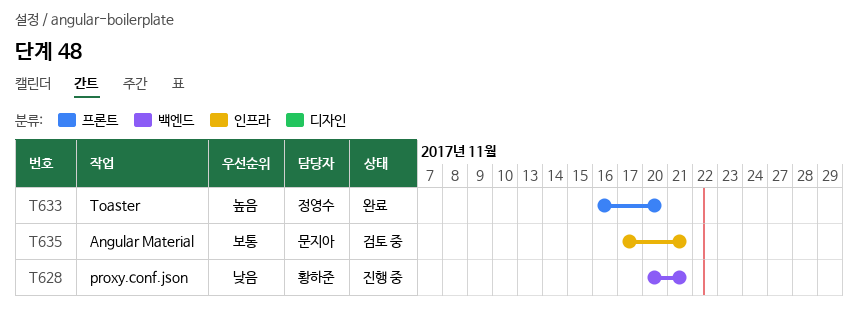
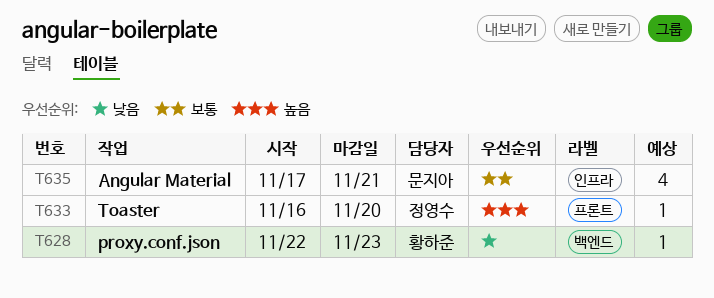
T628, start: Nov 20 -> Nov 22
T628, due: Nov 21 -> Nov 23

